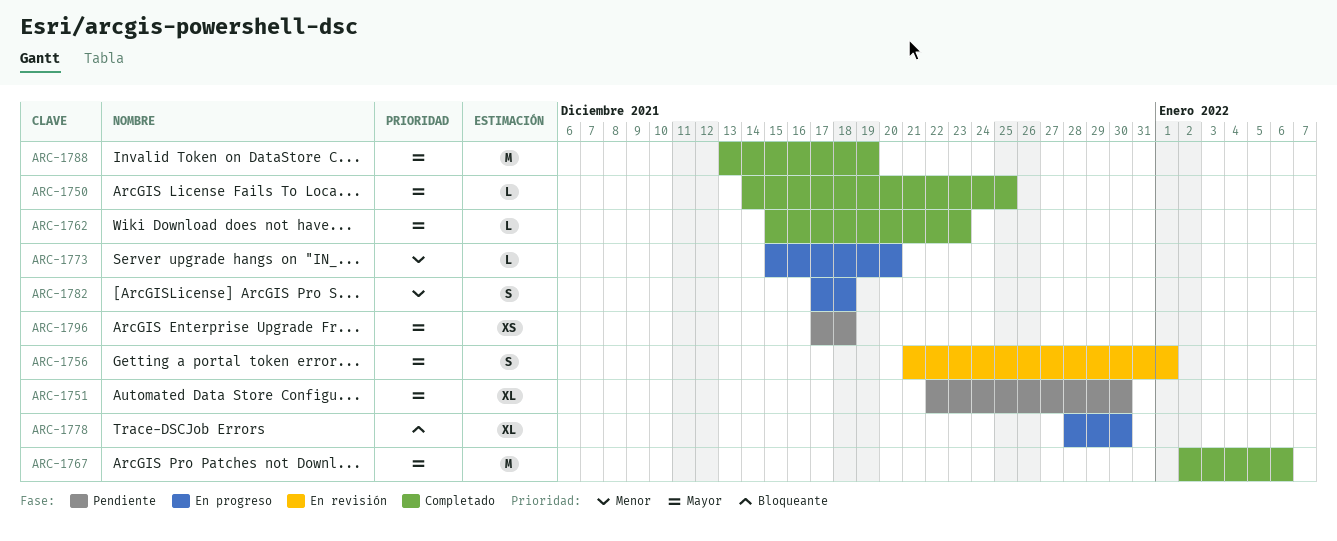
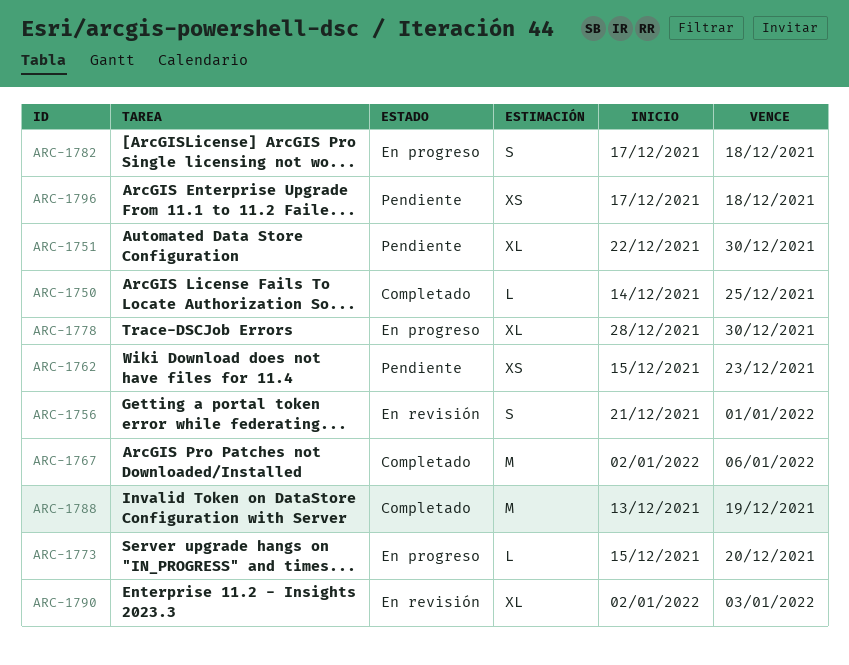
ARC-1762, status: Completado -> Pendiente
ARC-1762, estimate: L -> XS
ARC-1790: none -> present

